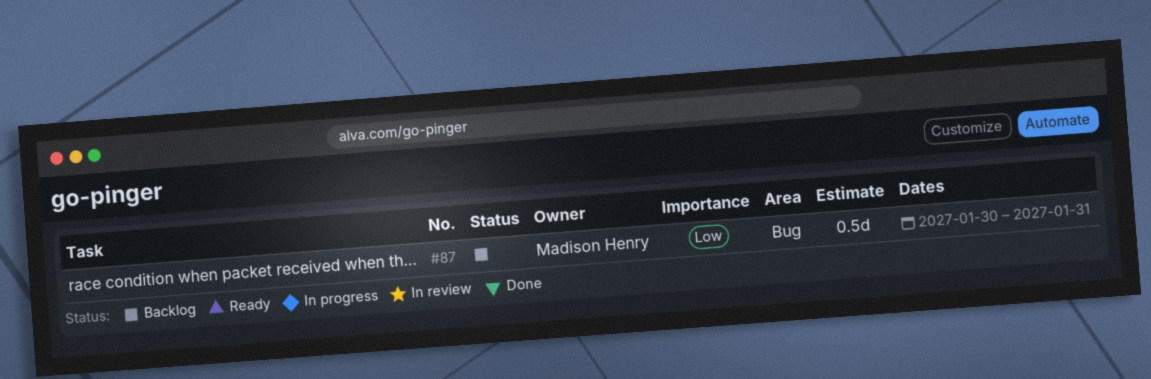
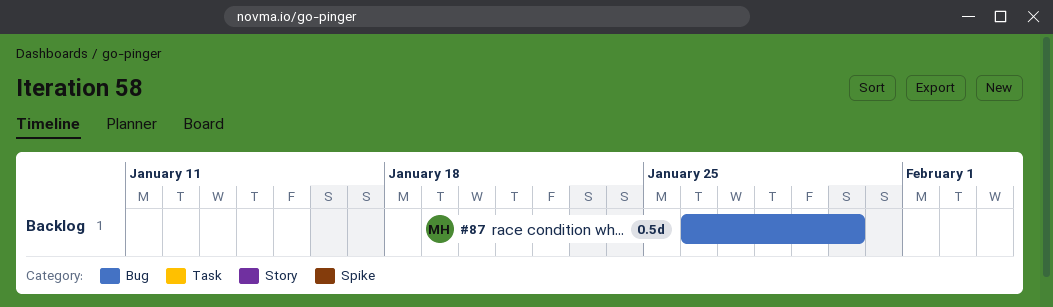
#87, start: Jan 30 -> Jan 26
#87, due: Jan 31 -> Jan 30

